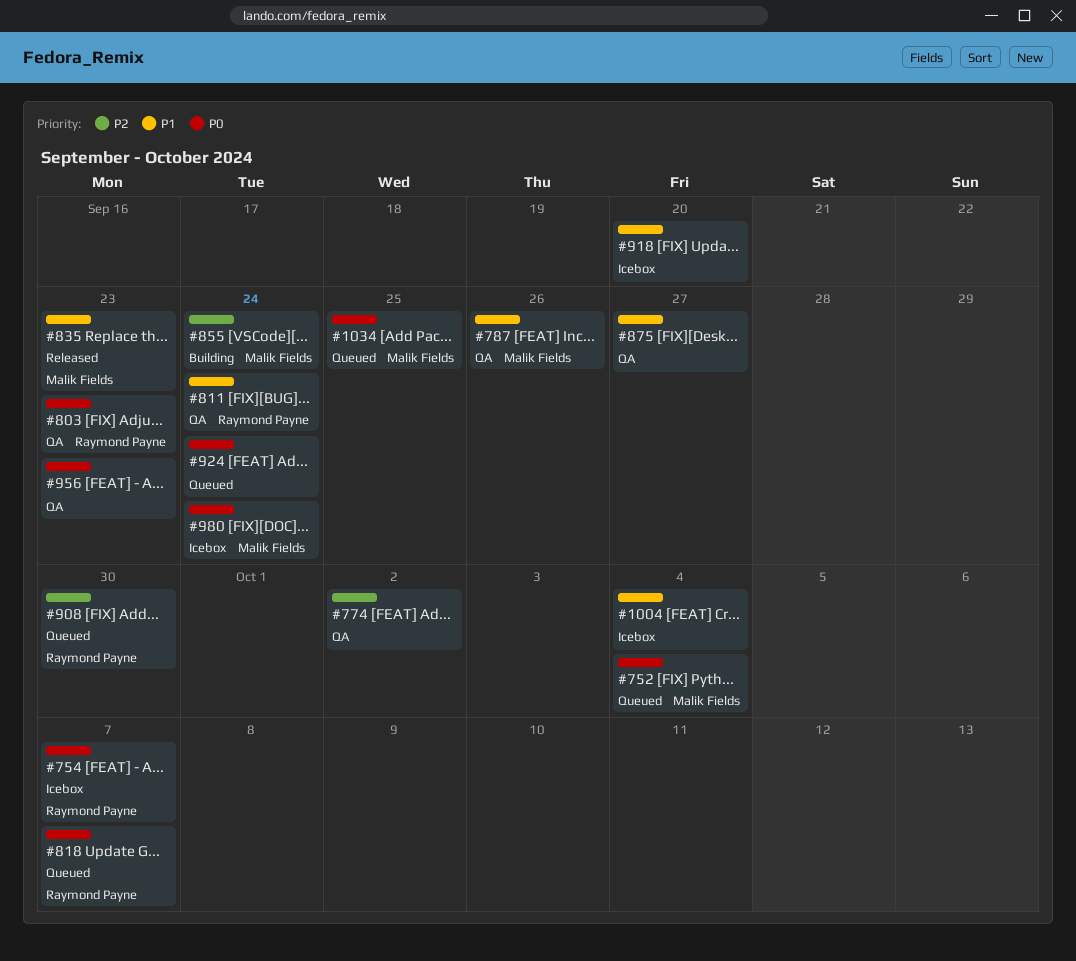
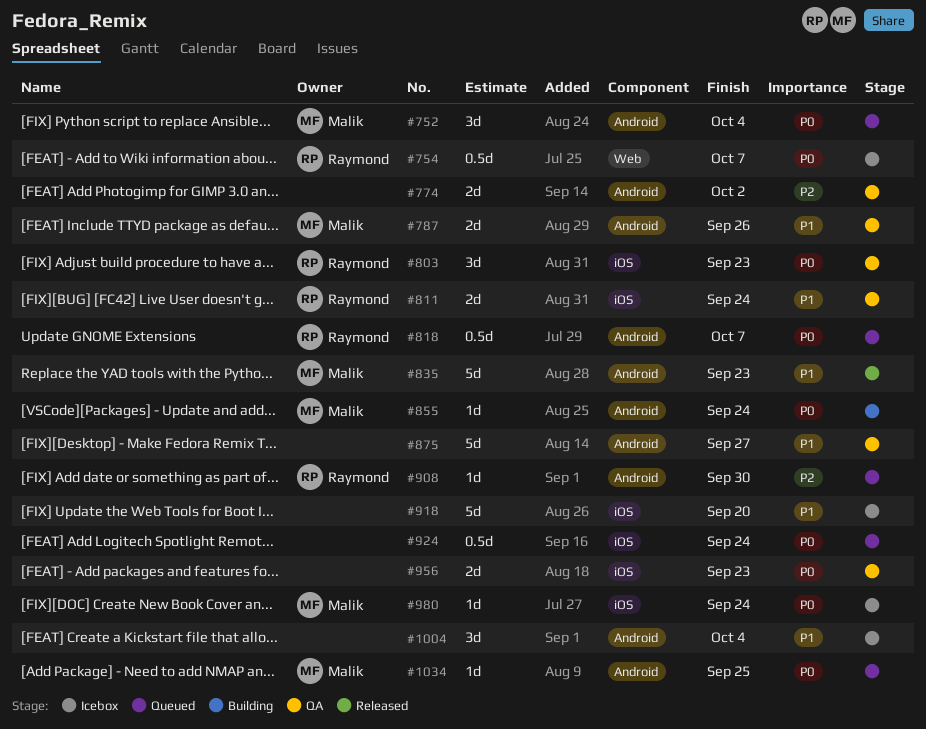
#855, priority: P2 -> P0

